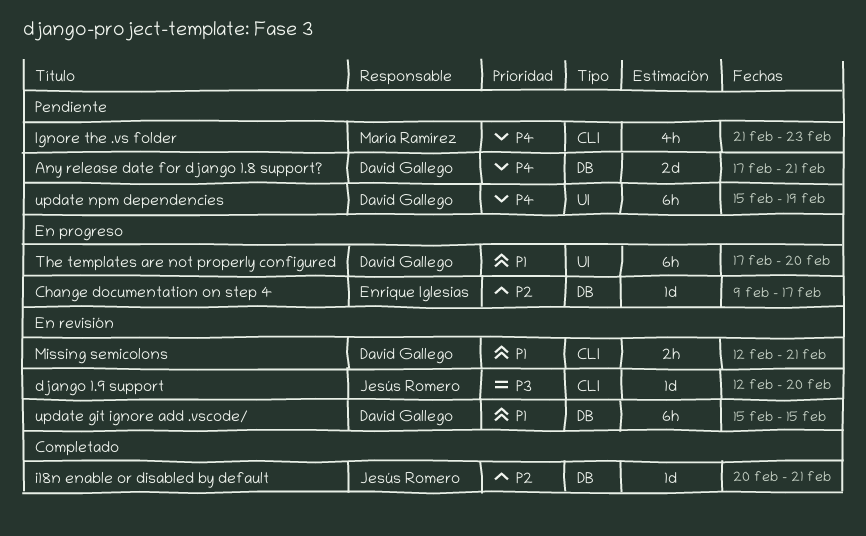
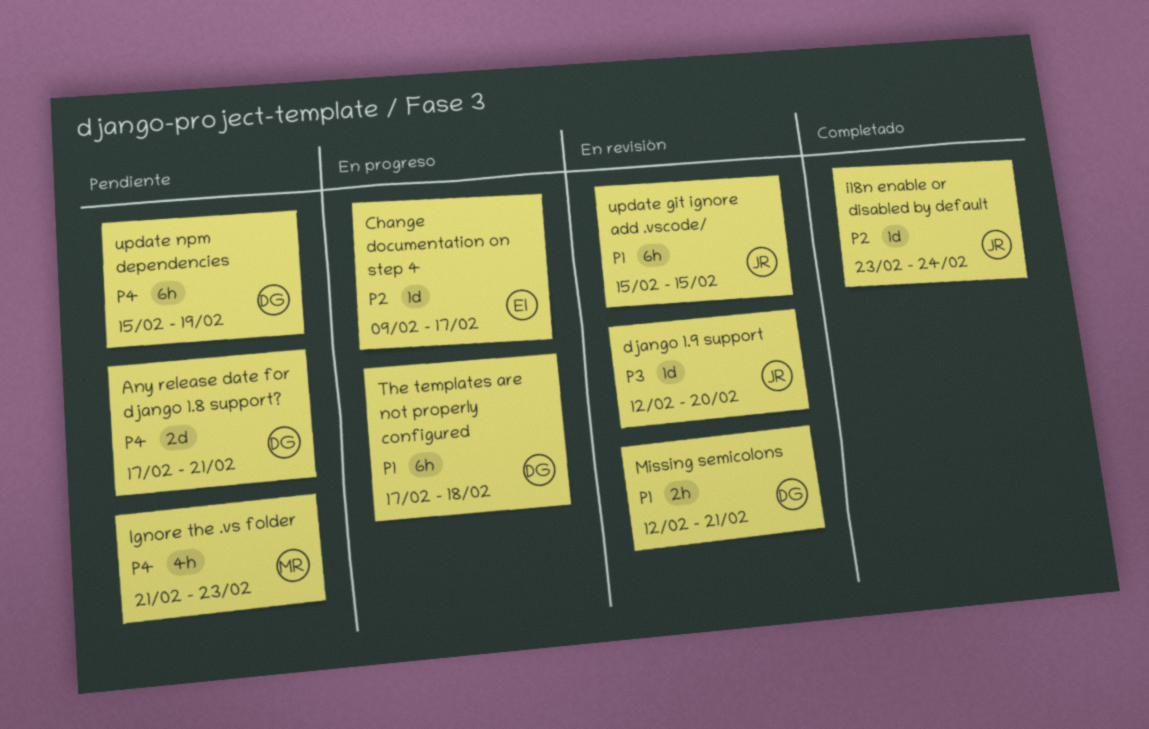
i18n enable or disabled by default, start: Feb 20 -> Feb 23
i18n enable or disabled by default, due: Feb 21 -> Feb 24
The templates are not properly configured, due: Feb 20 -> Feb 18
update git ignore add .vscode/, owner: David Gallego -> Jesús Romero

